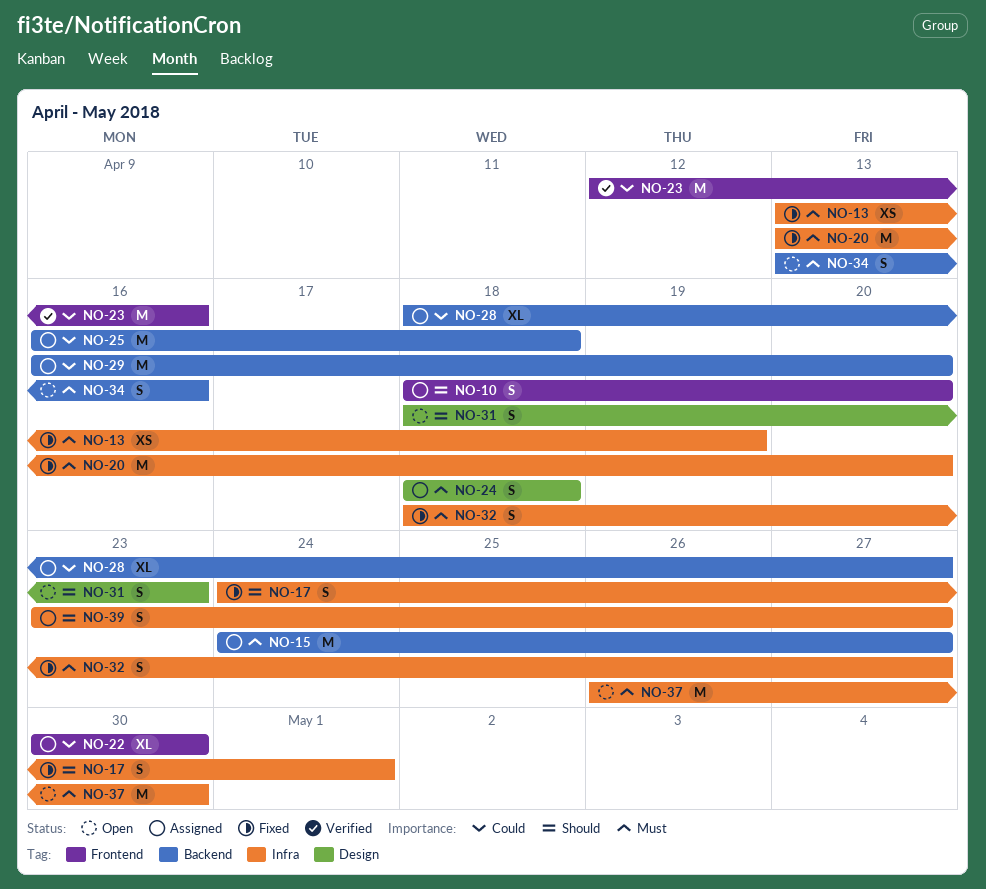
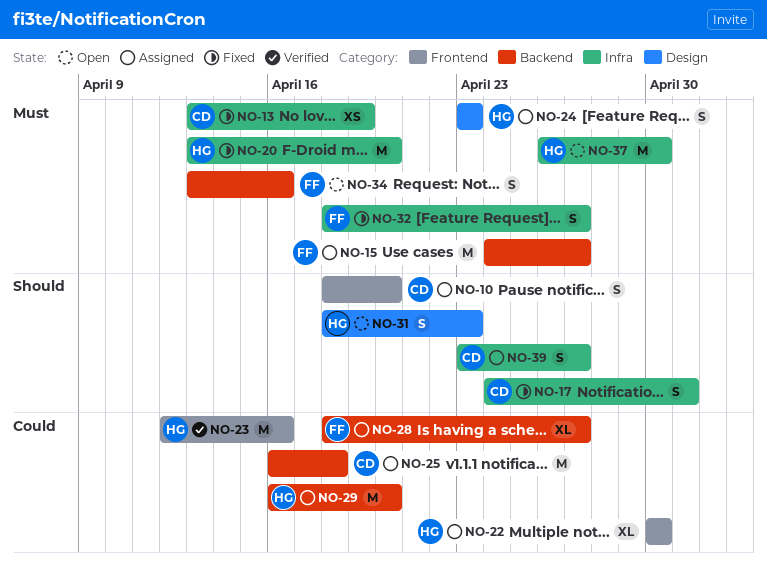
NO-24, start: Apr 18 -> Apr 23
NO-24, due: Apr 18 -> Apr 23

